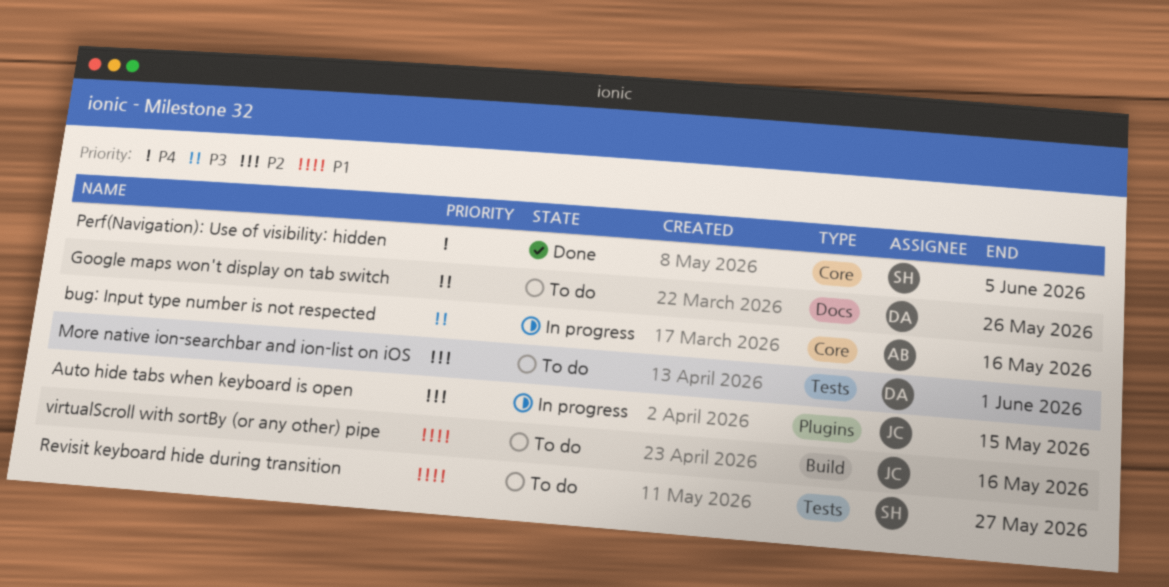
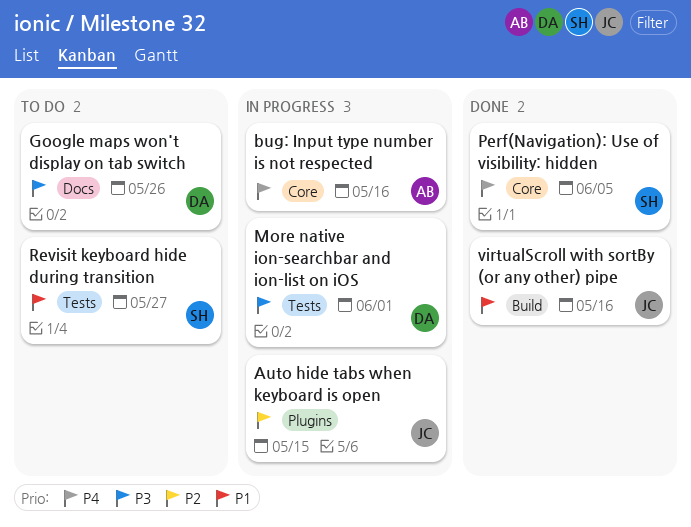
bug: Input type number is not respected, priority: P3 -> P4
More native ion-searchbar and ion-list on iOS, status: To do -> In progress
More native ion-searchbar and ion-list on iOS, priority: P2 -> P3
virtualScroll with sortBy (or any other) pipe, status: To do -> Done

